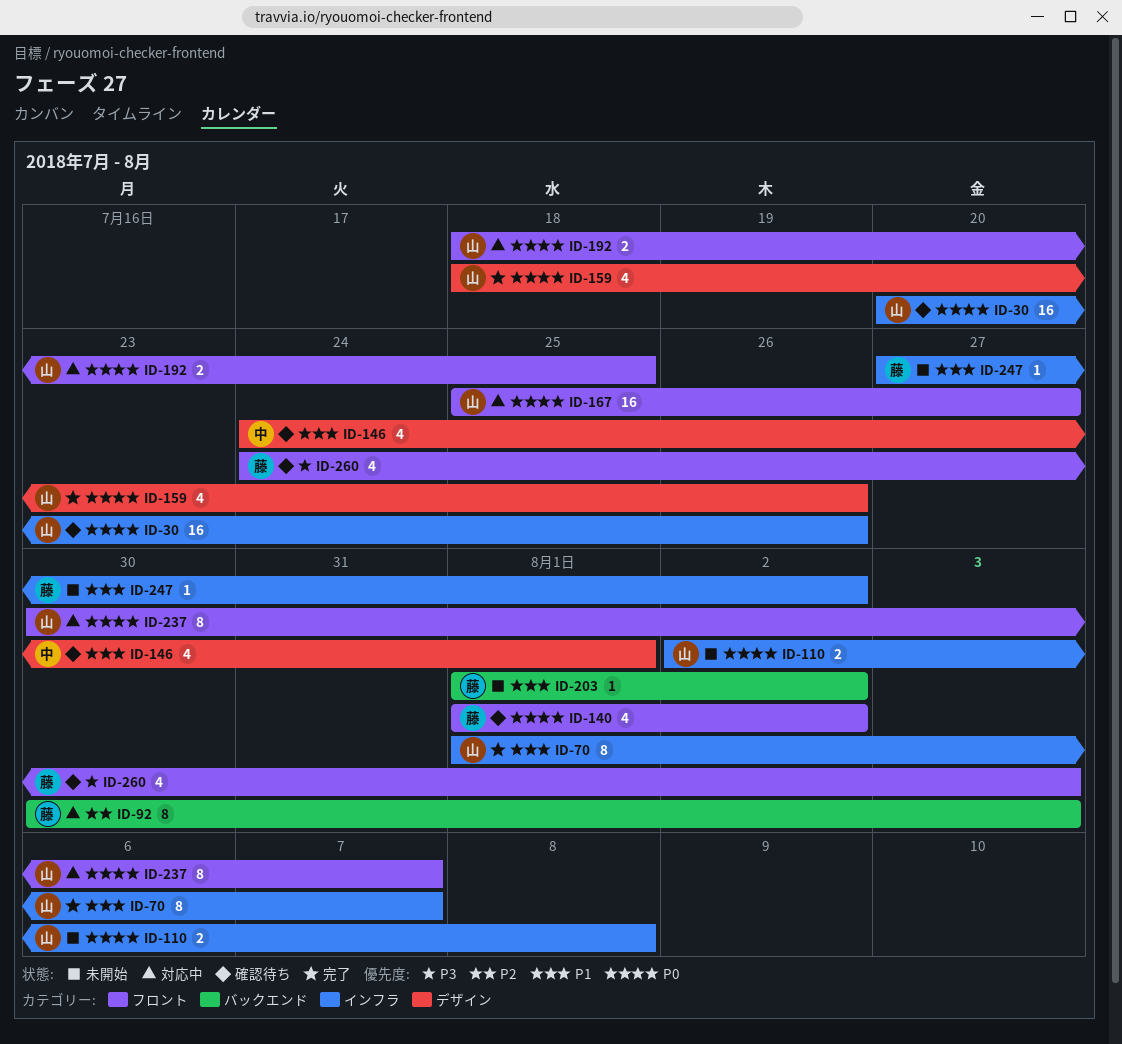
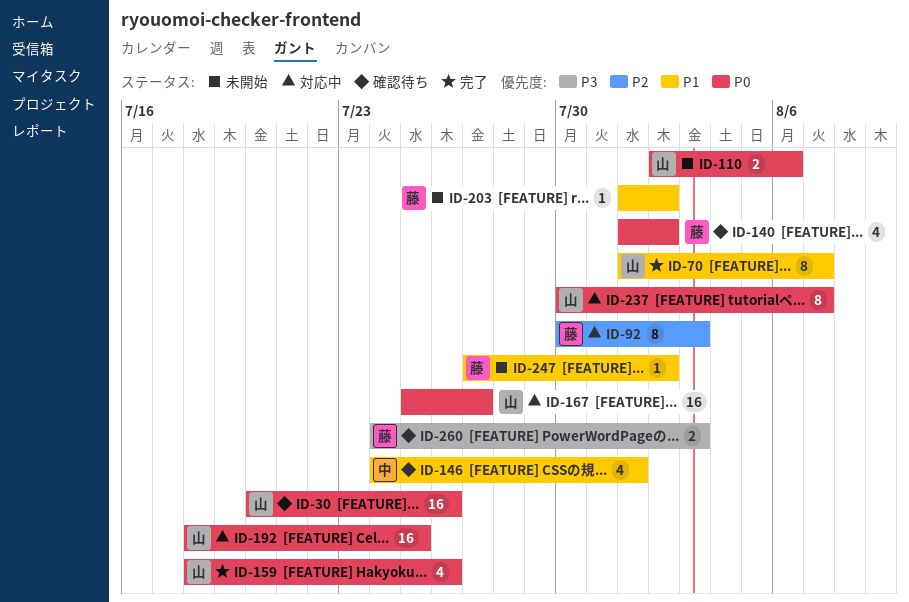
ID-110, due: Aug 8 -> Aug 6
ID-192, estimate: 2 -> 16
ID-260, estimate: 4 -> 2

